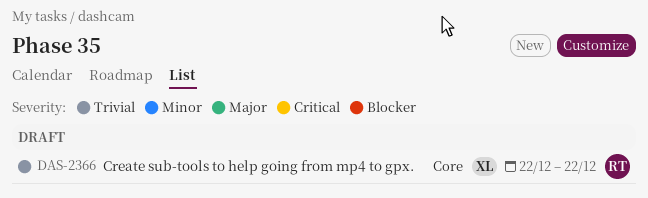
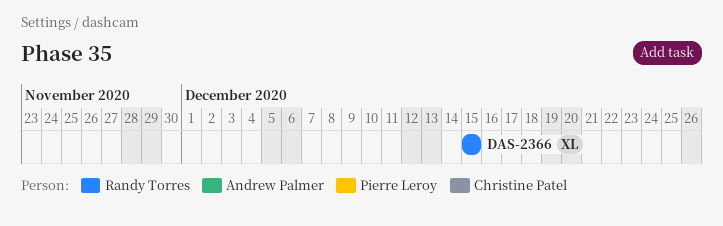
DAS-2366, start: Dec 22 -> Dec 15
DAS-2366, due: Dec 22 -> Dec 15

